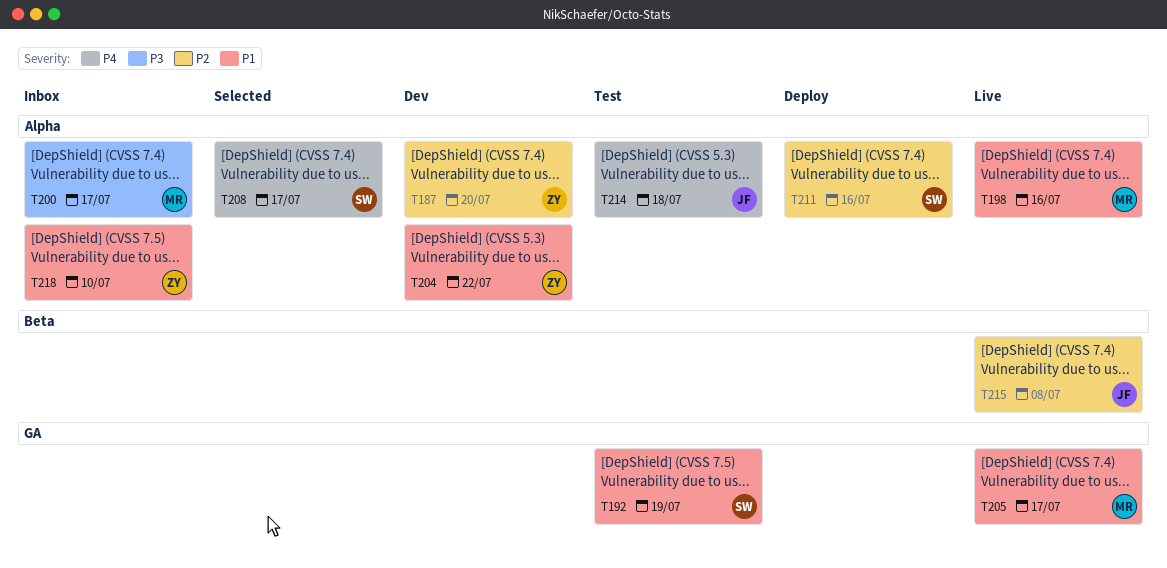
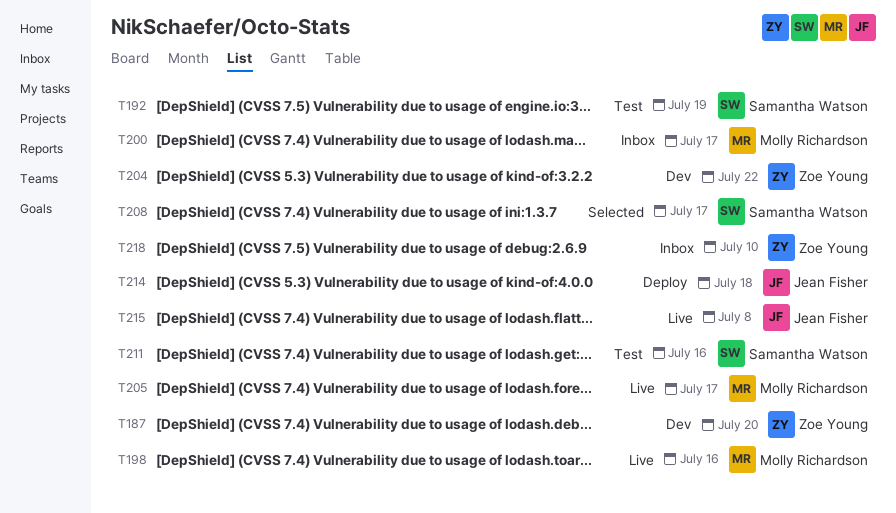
T211, status: Deploy -> Test
T214, status: Test -> Deploy

